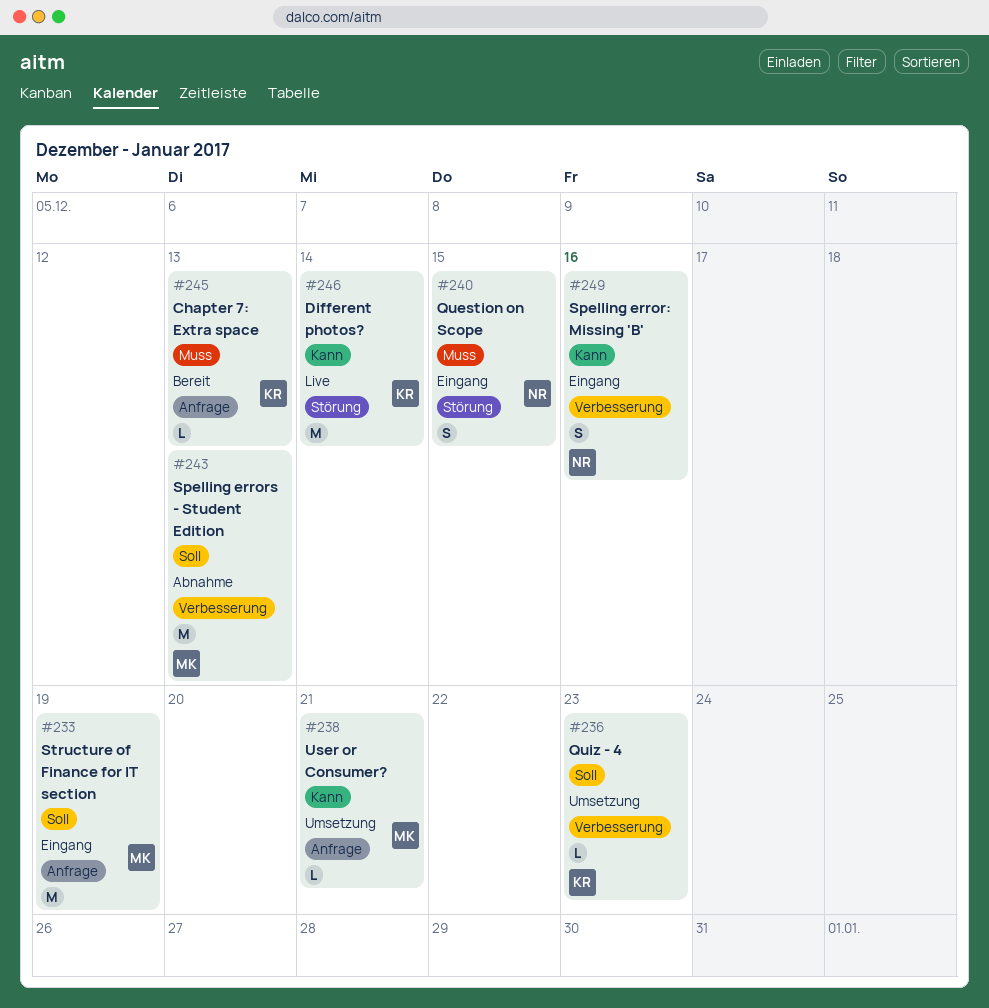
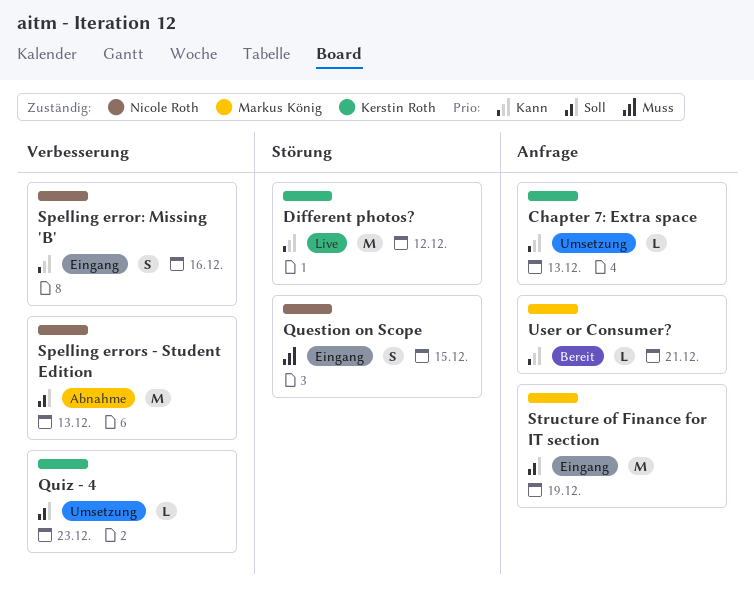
Chapter 7: Extra space, status: Bereit -> Umsetzung
Chapter 7: Extra space, priority: Muss -> Kann
Different photos?, due: Dec 14 -> Dec 12
Spelling errors - Student Edition, owner: Markus König -> Nicole Roth
User or Consumer?, status: Umsetzung -> Bereit

